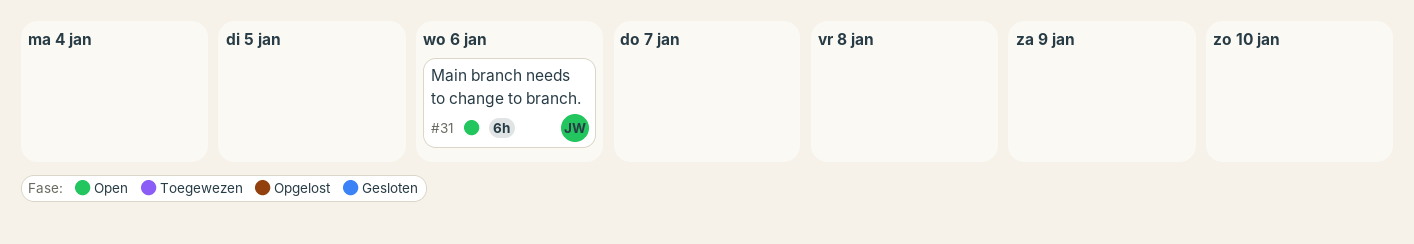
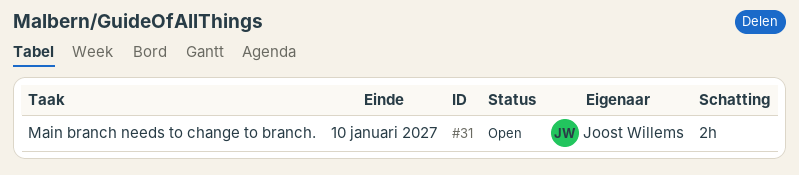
#31, estimate: 6h -> 2h
#31, due: Jan 6 -> Jan 10

